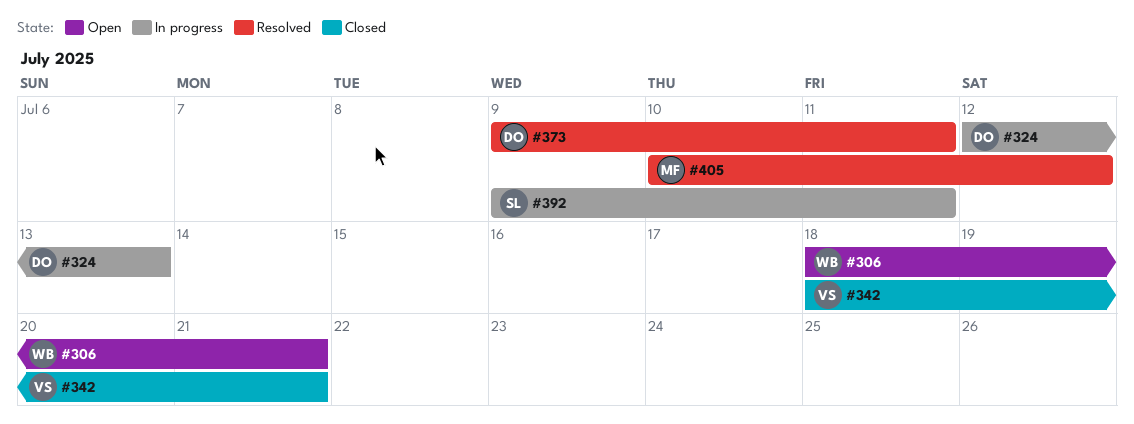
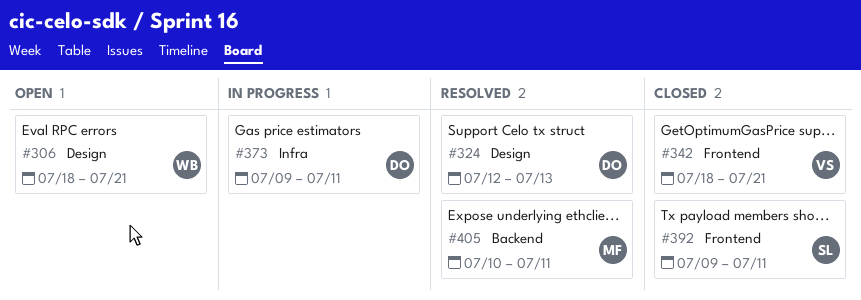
#324, status: In progress -> Resolved
#373, status: Resolved -> In progress
#392, status: In progress -> Closed
#405, due: Jul 12 -> Jul 11

